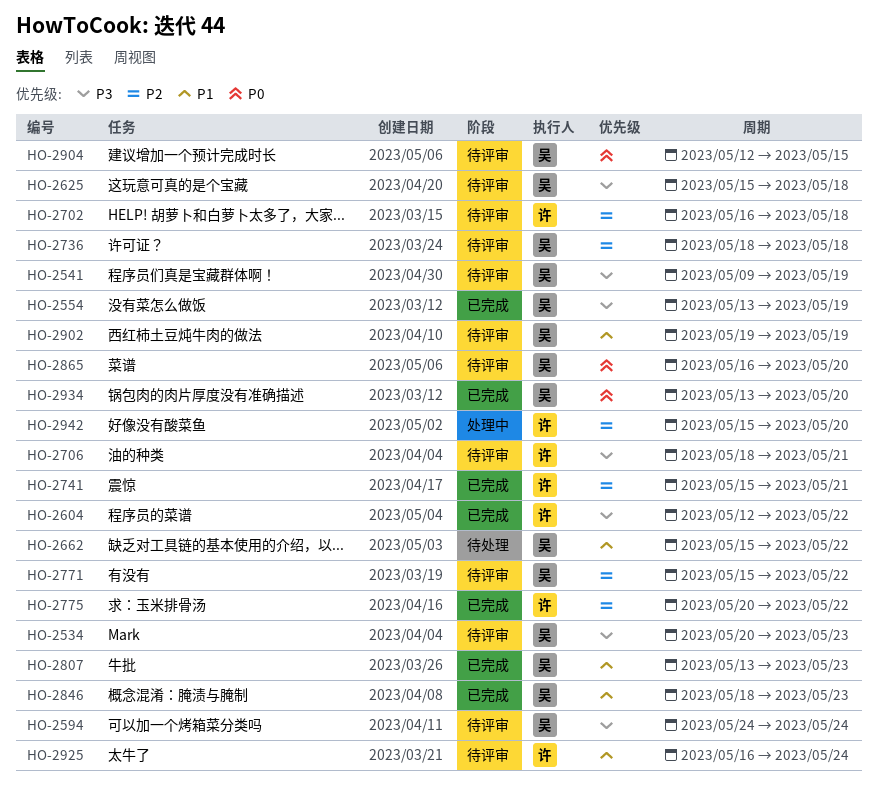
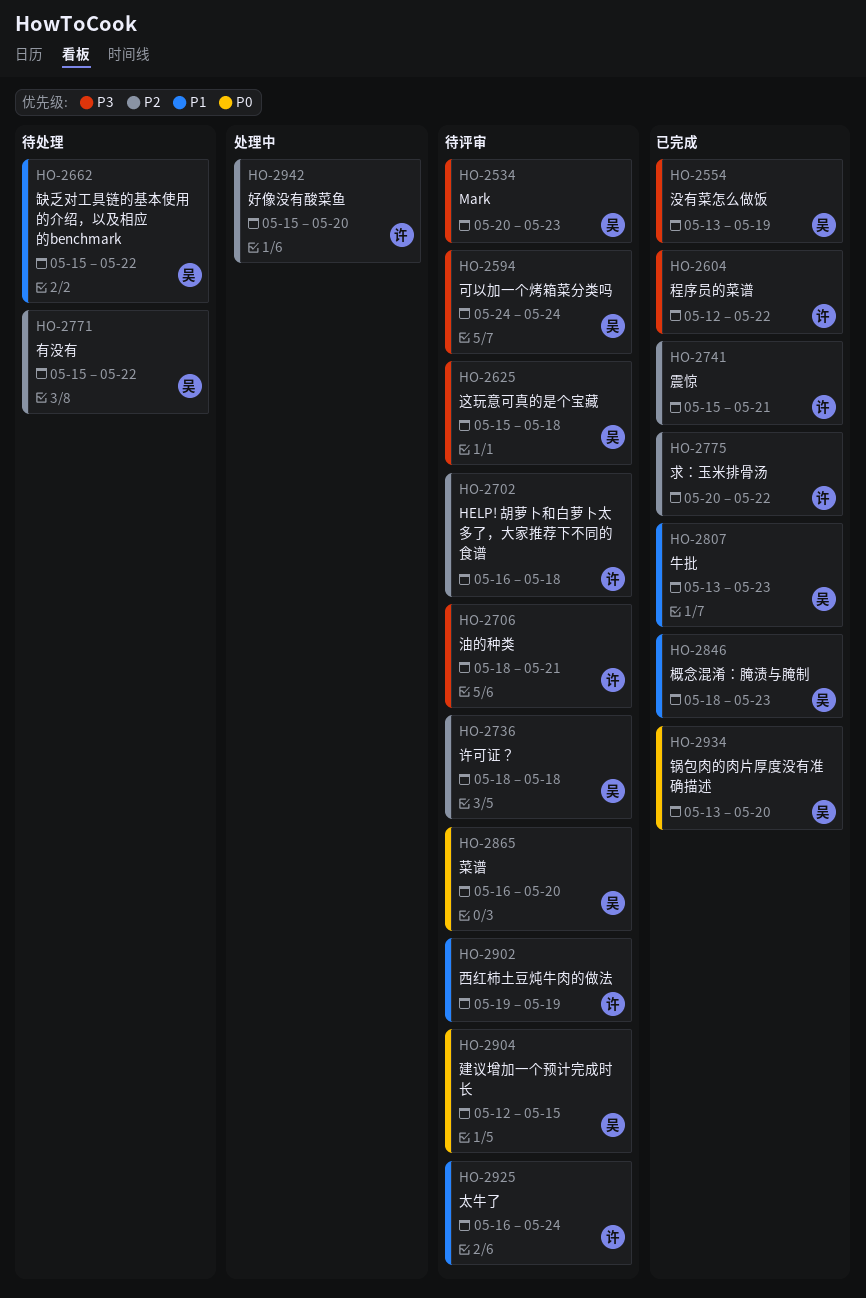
HO-2541: present -> none
HO-2771, status: 待评审 -> 待处理
HO-2902, owner: 吴 -> 许

